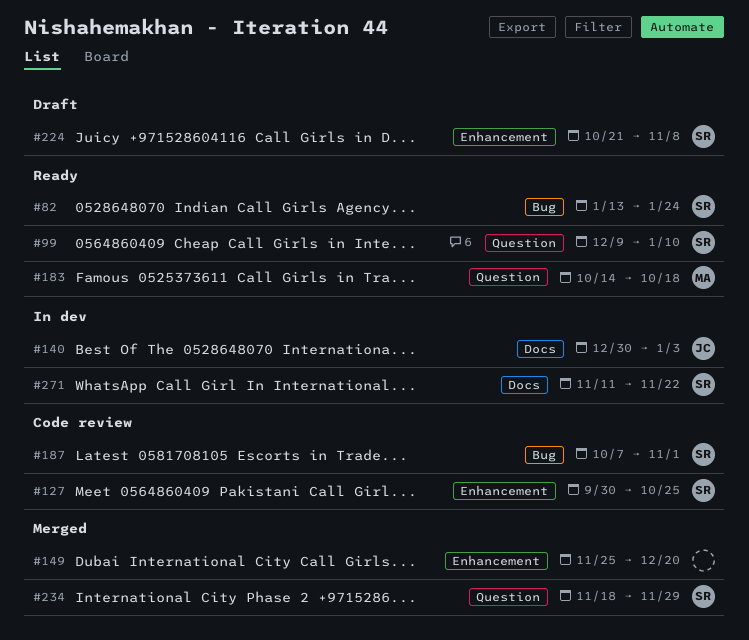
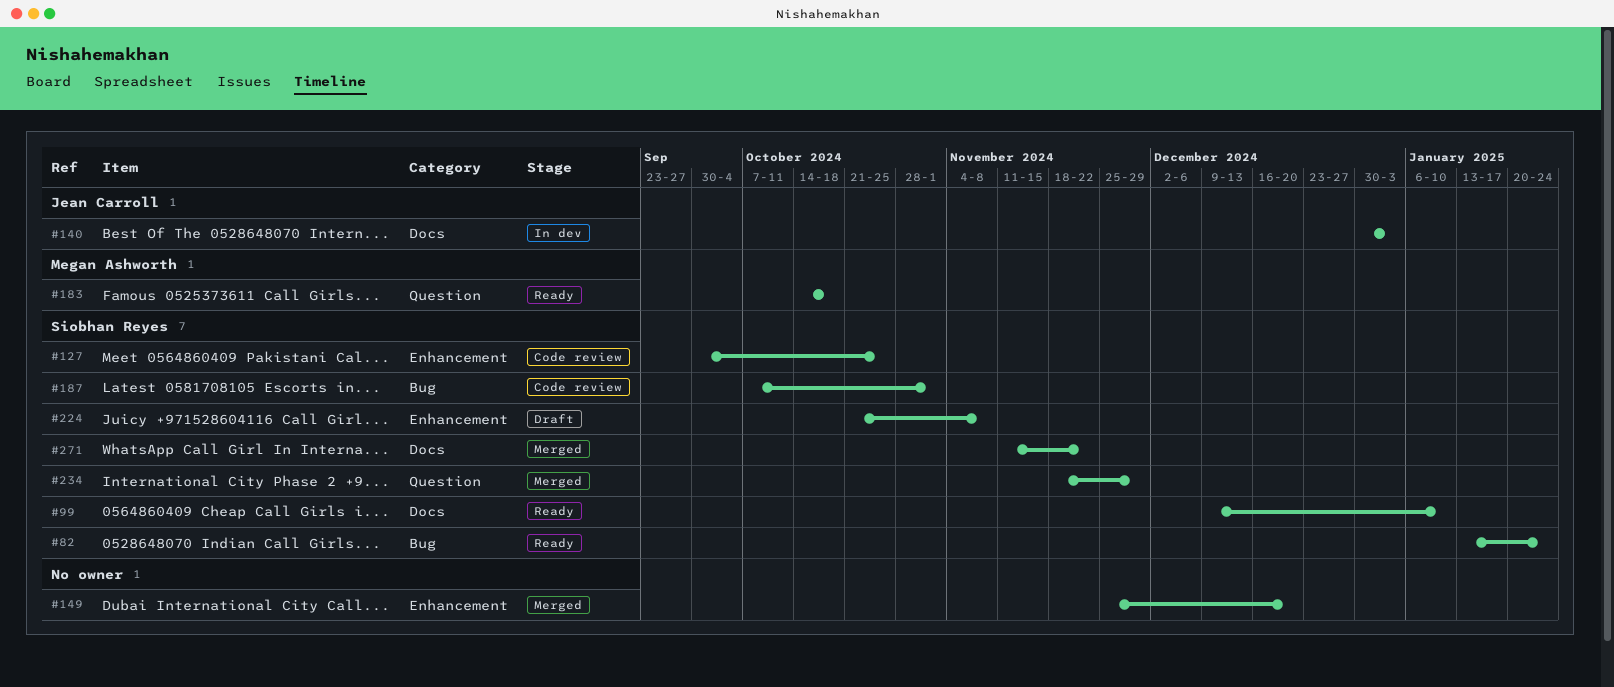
#99, label: Question -> Docs
#271, status: In dev -> Merged

